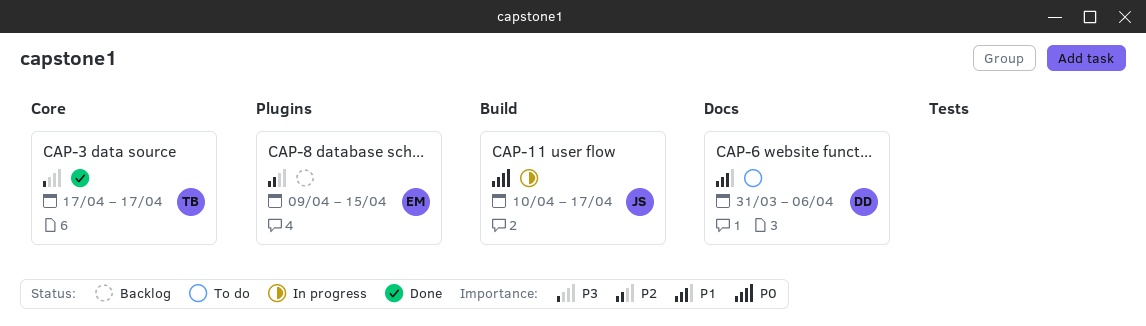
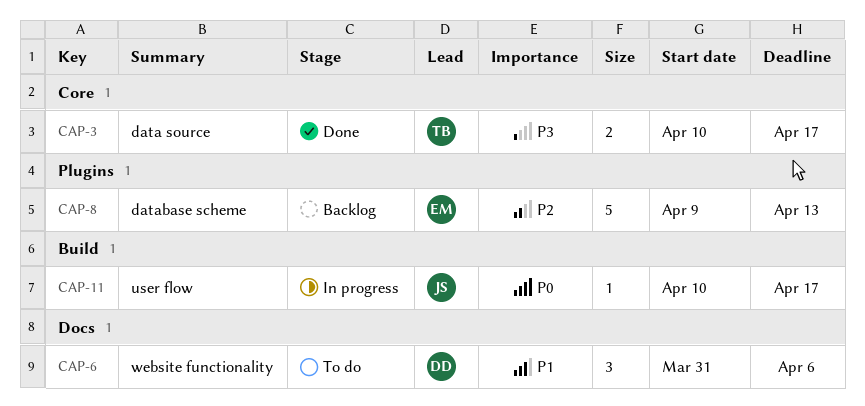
CAP-3, start: Apr 17 -> Apr 10
CAP-8, due: Apr 15 -> Apr 13

